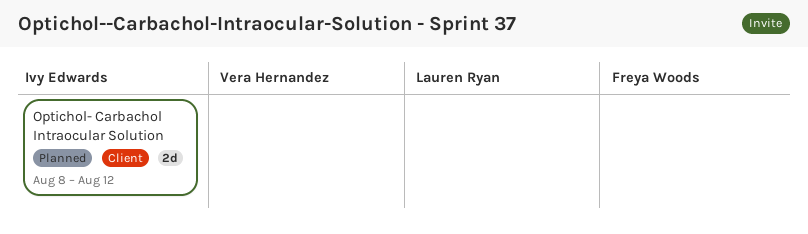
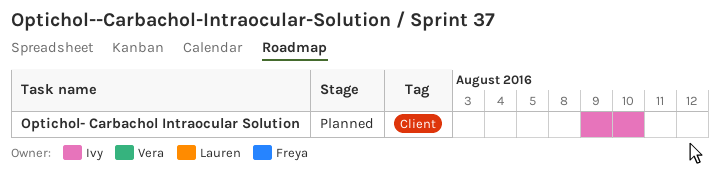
Optichol- Carbachol Intraocular Solution, start: Aug 8 -> Aug 9
Optichol- Carbachol Intraocular Solution, due: Aug 12 -> Aug 10

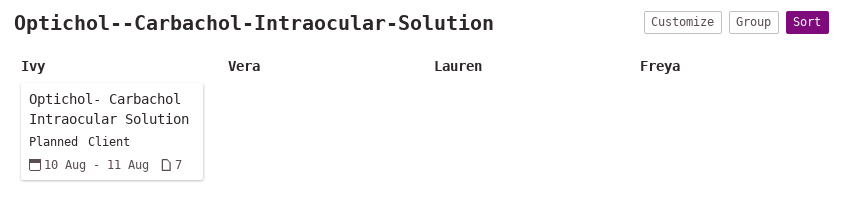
Optichol- Carbachol Intraocular Solution, start: Aug 9 -> Aug 10
Optichol- Carbachol Intraocular Solution, due: Aug 10 -> Aug 11

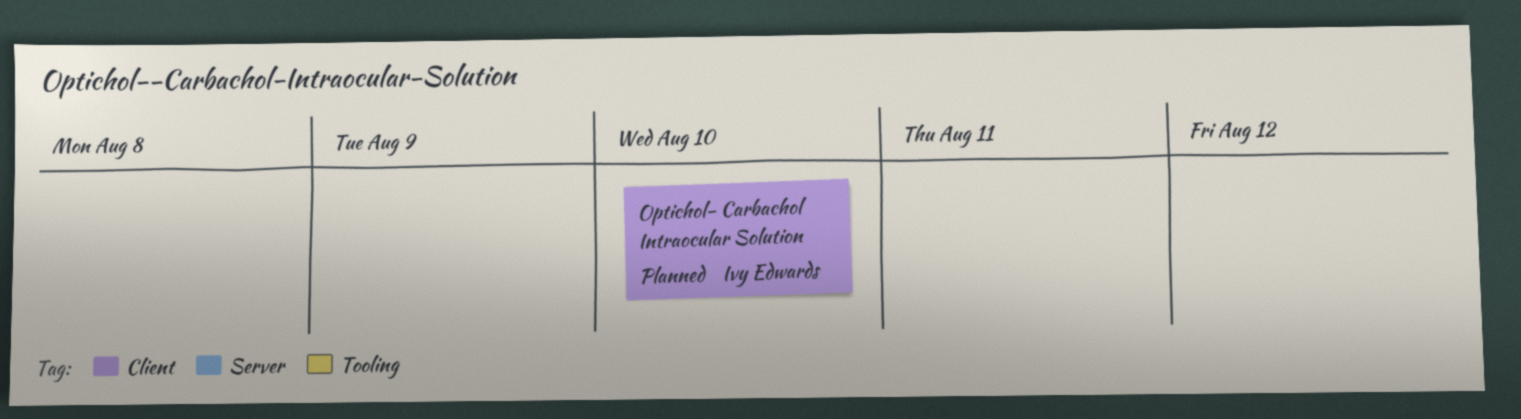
Optichol- Carbachol Intraocular Solution, due: Aug 11 -> Aug 10

